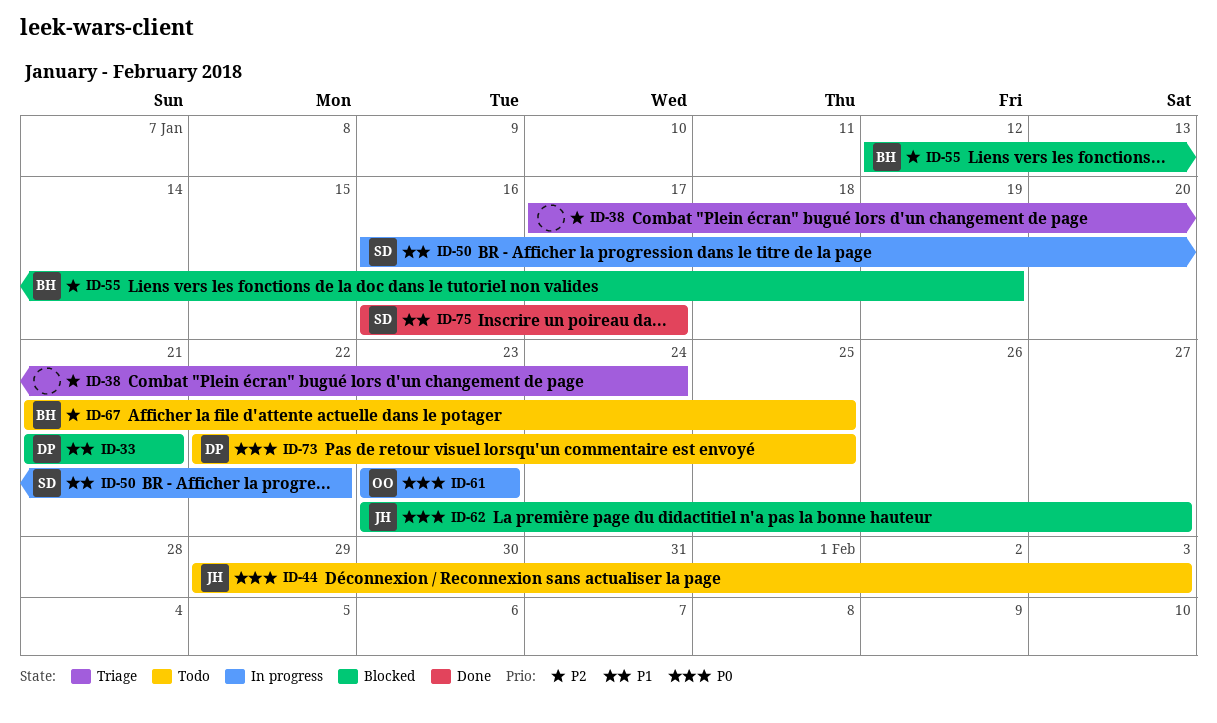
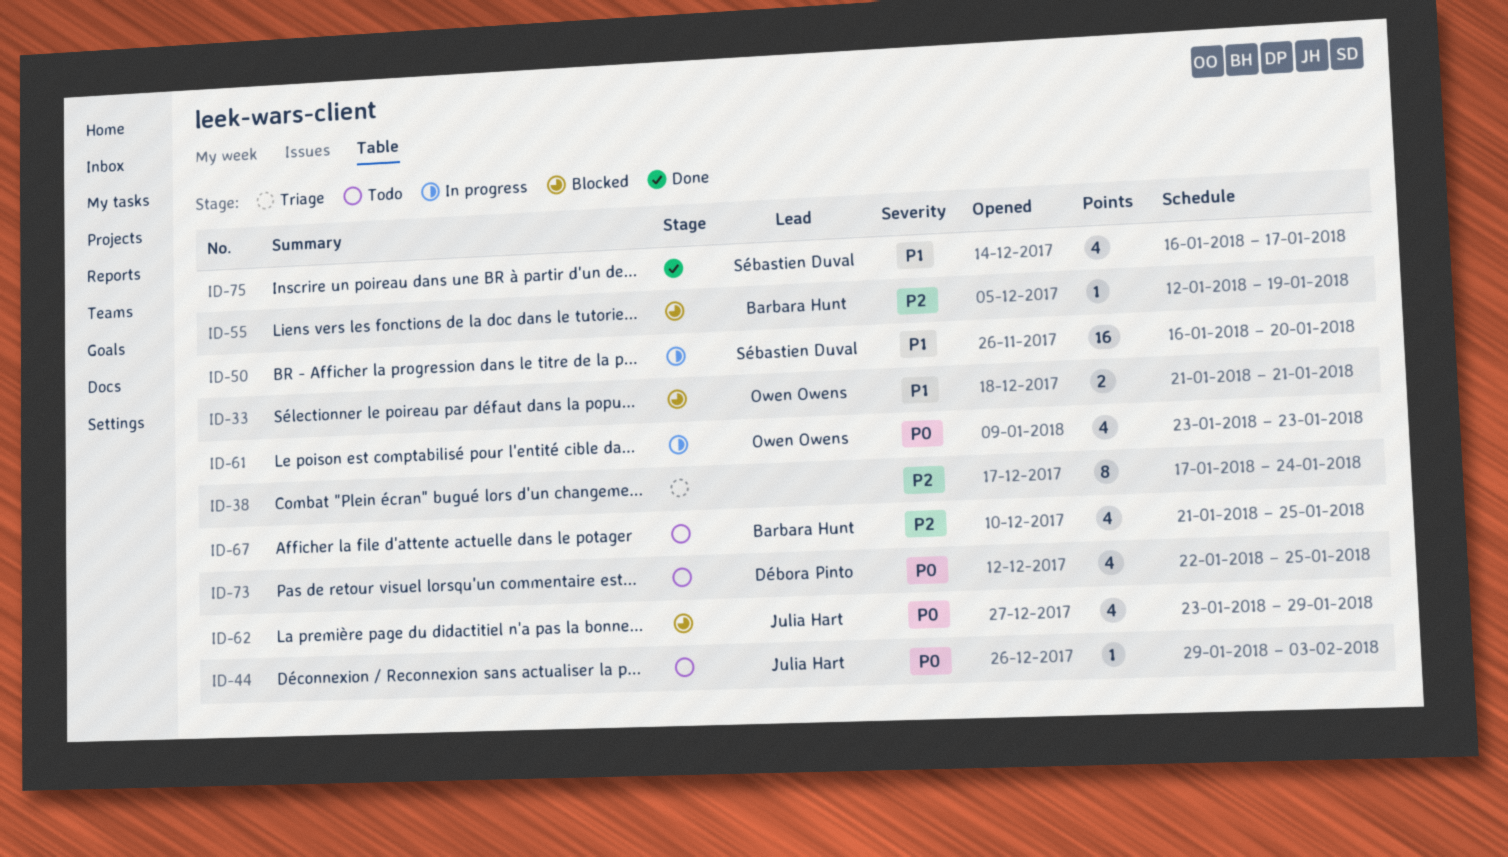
ID-33, owner: Débora Pinto -> Owen Owens
ID-50, due: Jan 22 -> Jan 20
ID-62, due: Jan 27 -> Jan 29

